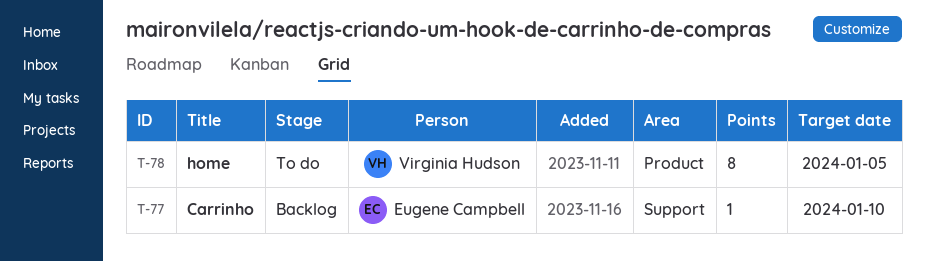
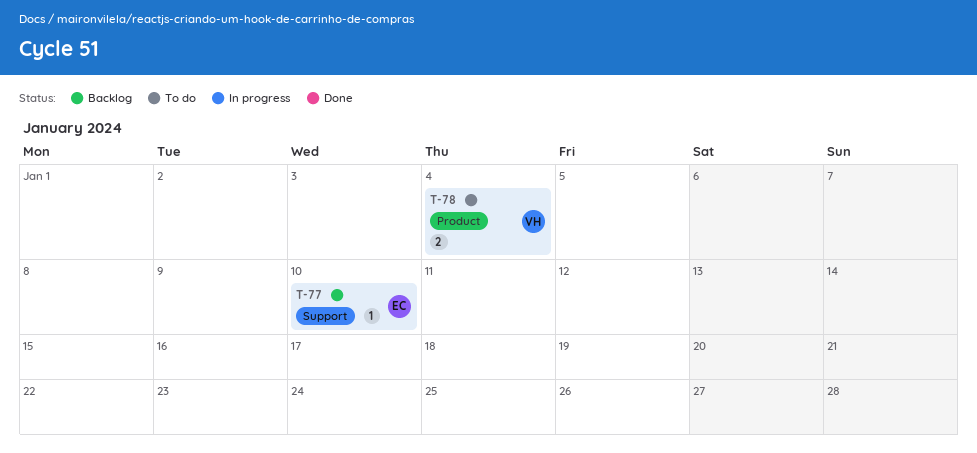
T-78, estimate: 8 -> 2
T-78, due: Jan 5 -> Jan 4

